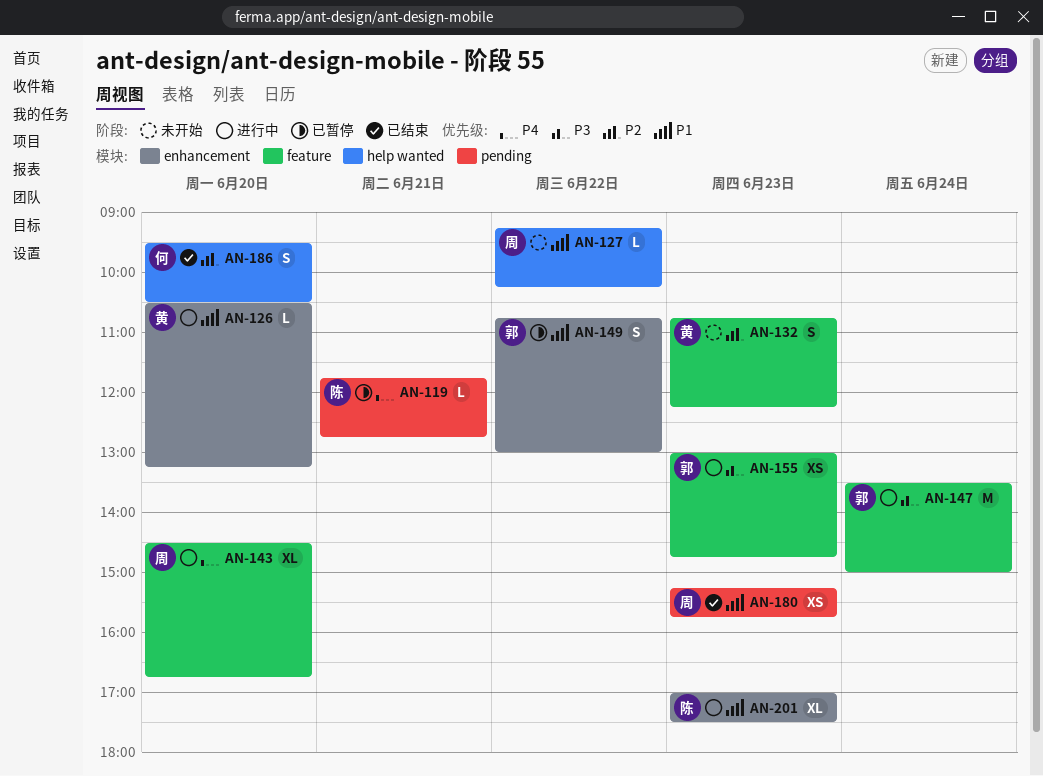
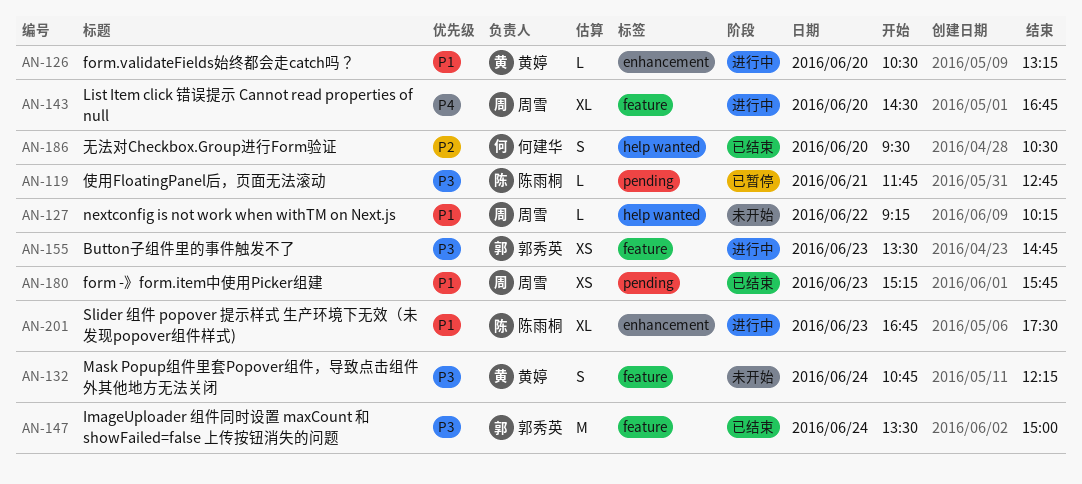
AN-119, priority: P4 -> P3
AN-132, priority: P2 -> P3
AN-132, day: Jun 23 -> Jun 24
AN-147, status: 进行中 -> 已结束
AN-149: present -> none
AN-155, begins: 13:00 -> 13:30
AN-201, begins: 17:00 -> 16:45

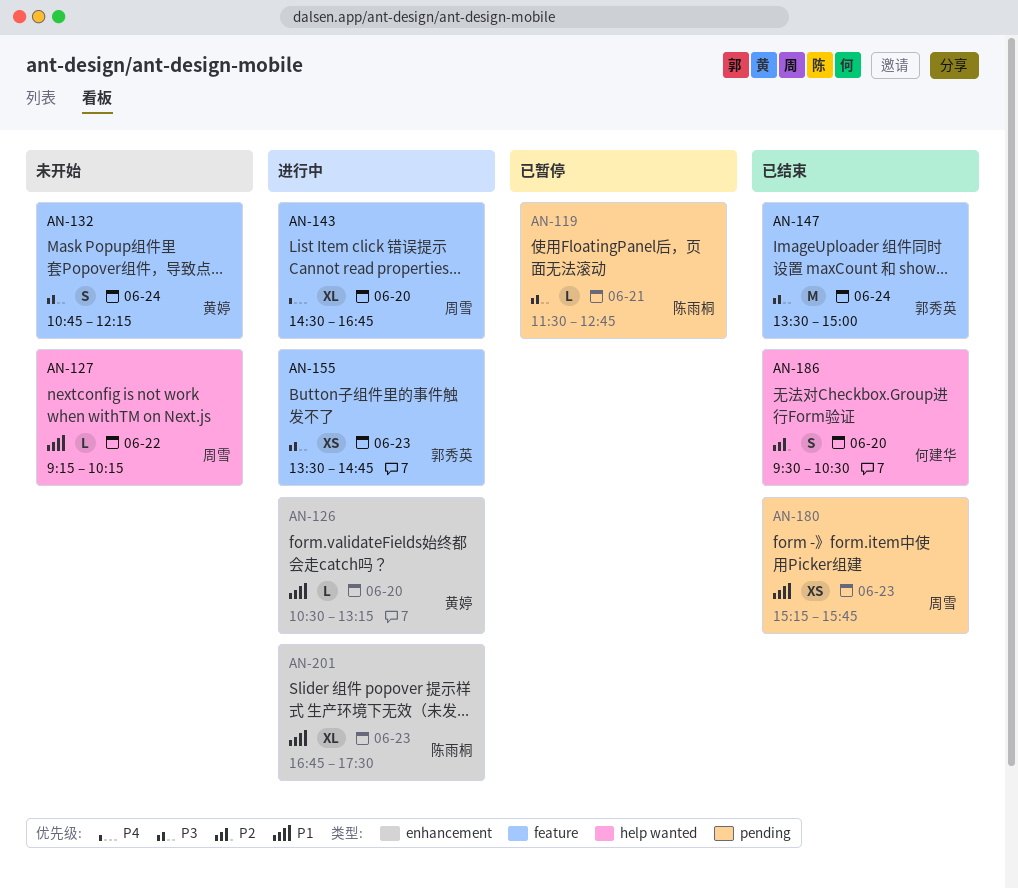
AN-119, begins: 11:45 -> 11:30

